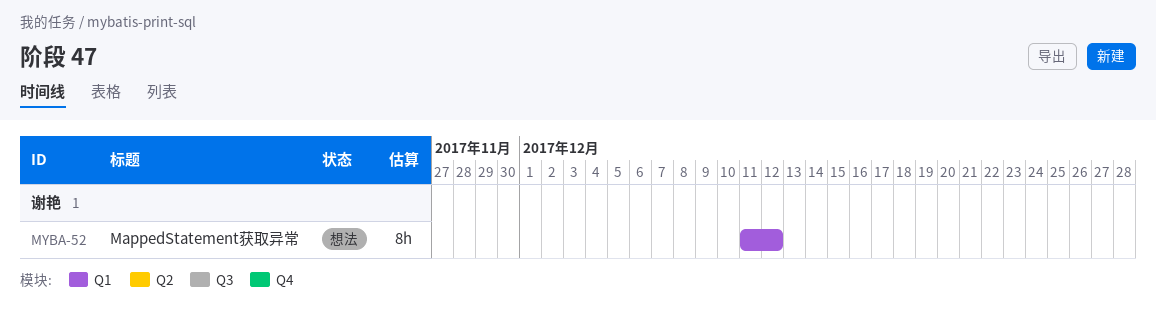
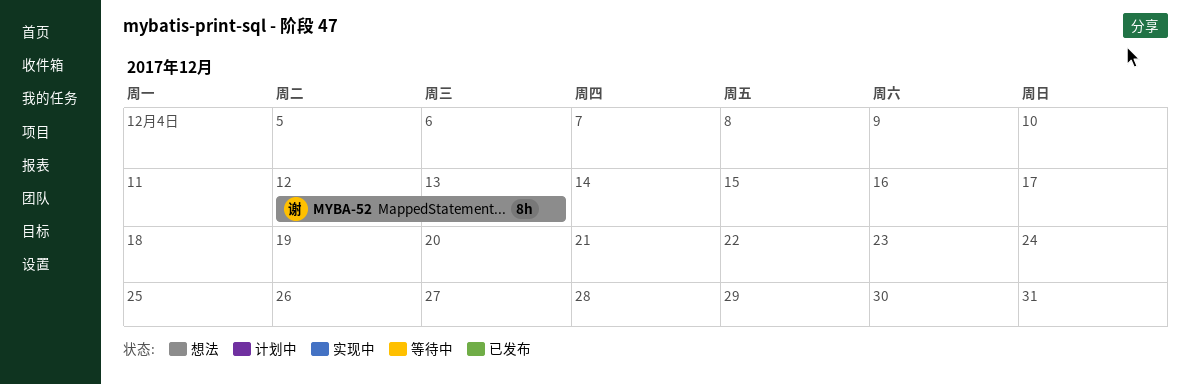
MYBA-52, start: Dec 11 -> Dec 12
MYBA-52, due: Dec 12 -> Dec 13

